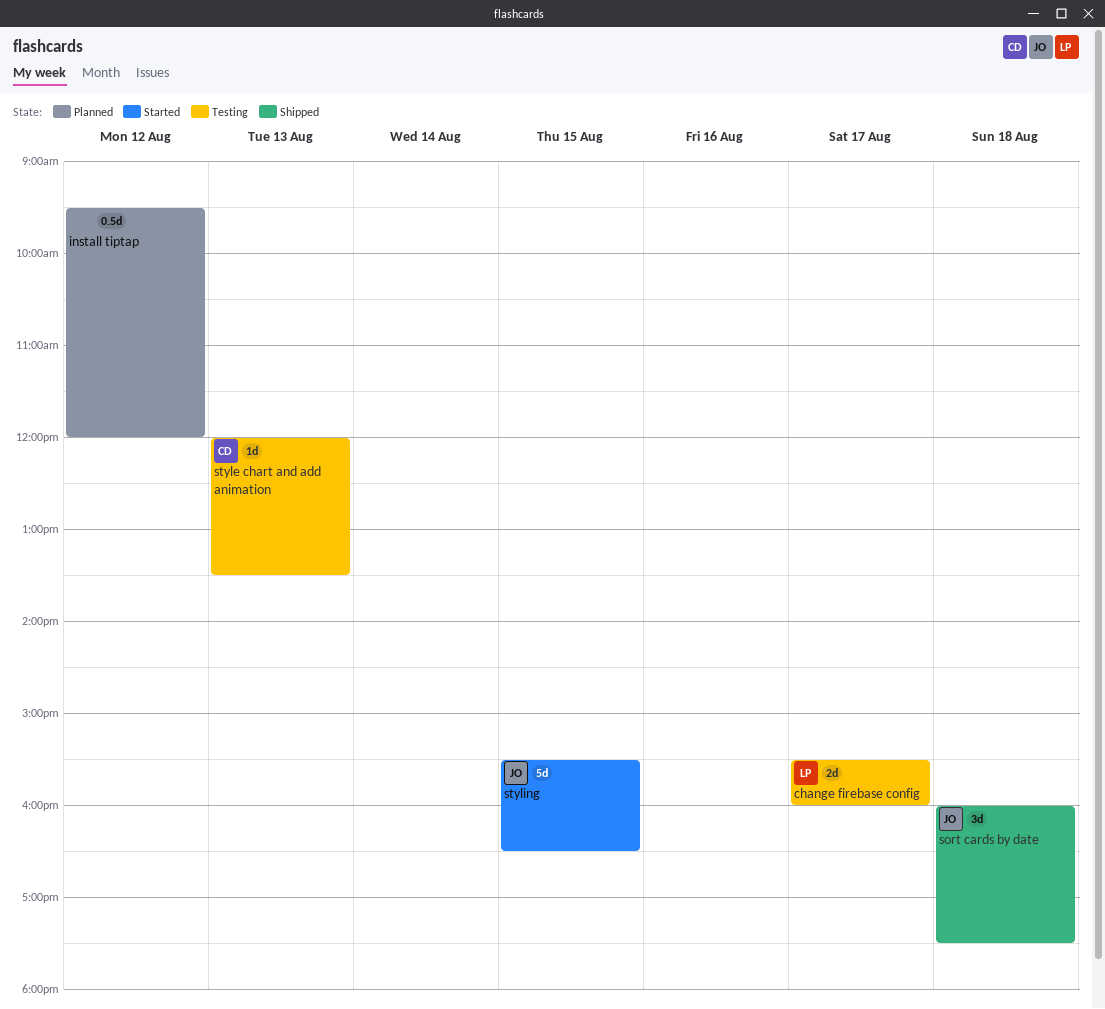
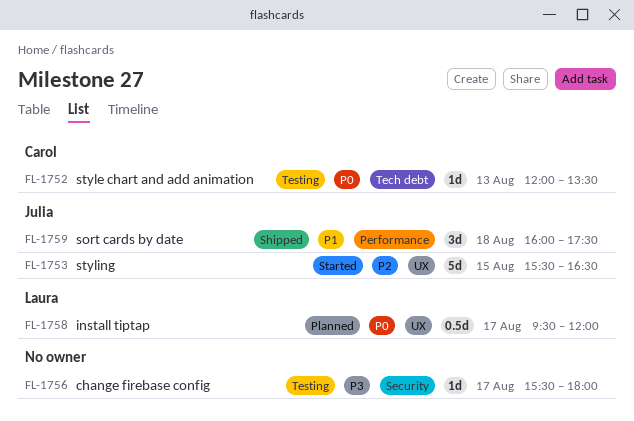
change firebase config, owner: Laura -> none
change firebase config, estimate: 2d -> 1d
change firebase config, ends: 16:00 -> 18:00
install tiptap, owner: none -> Laura
install tiptap, day: Aug 12 -> Aug 17

